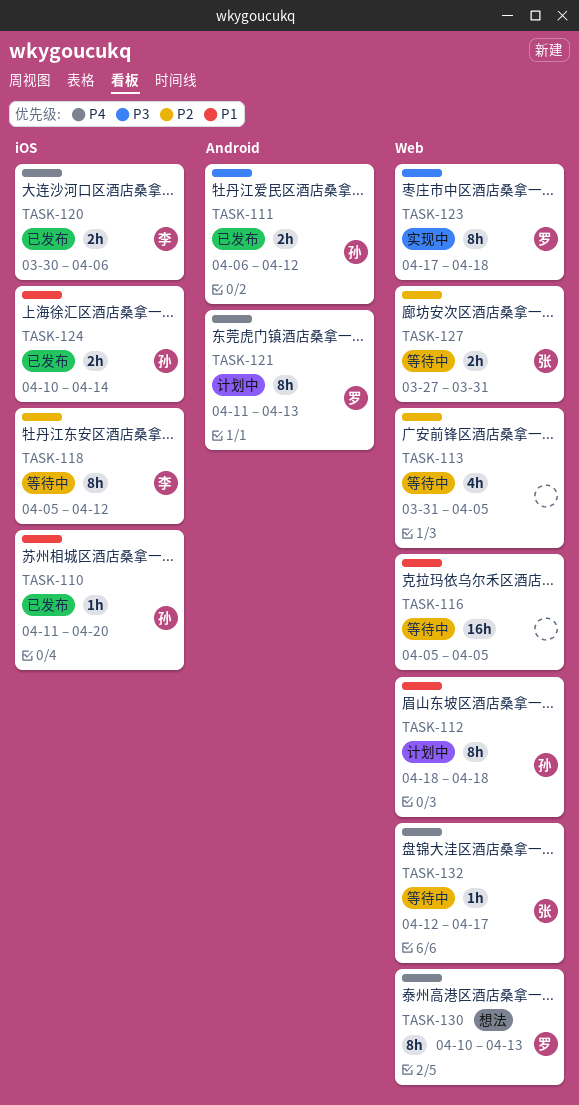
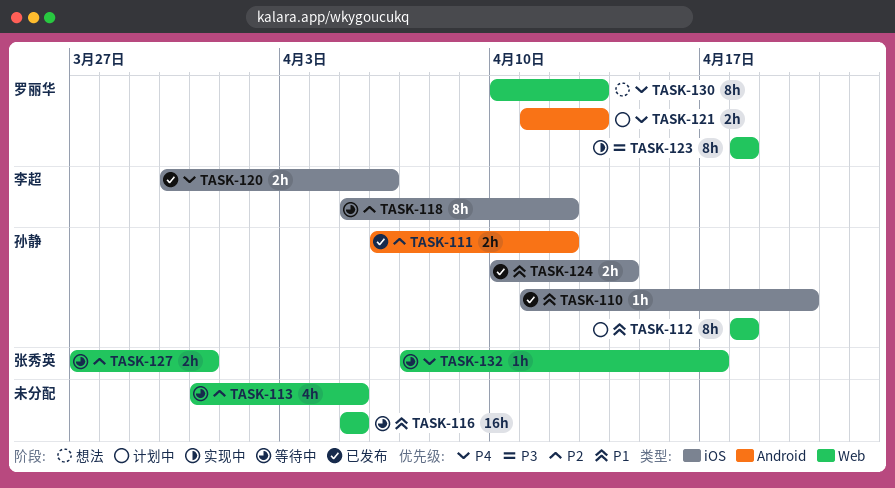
TASK-111, priority: P3 -> P2
TASK-121, estimate: 8h -> 2h
TASK-123, start: Apr 17 -> Apr 18
TASK-132, start: Apr 12 -> Apr 7

